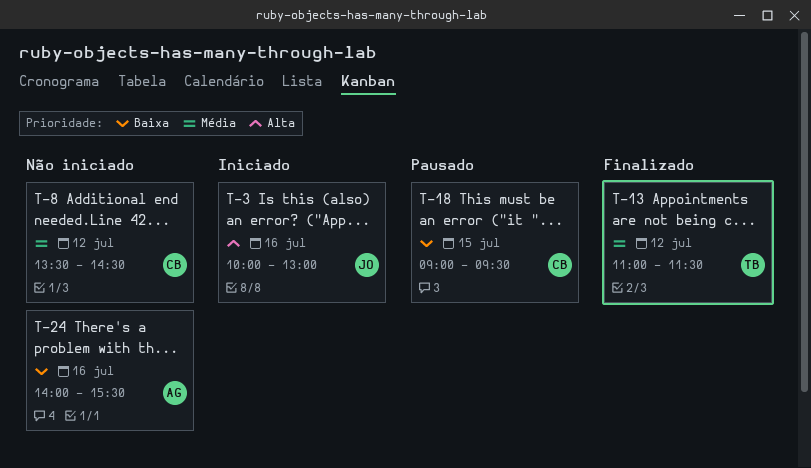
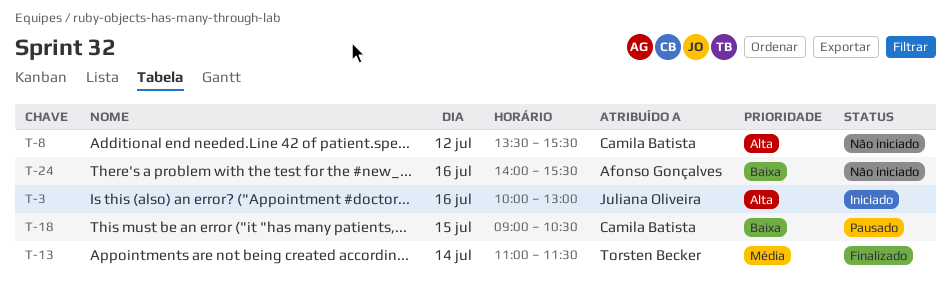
T-8, priority: Média -> Alta
T-8, ends: 14:30 -> 15:30
T-13, day: Jul 12 -> Jul 14
T-18, ends: 09:30 -> 10:30

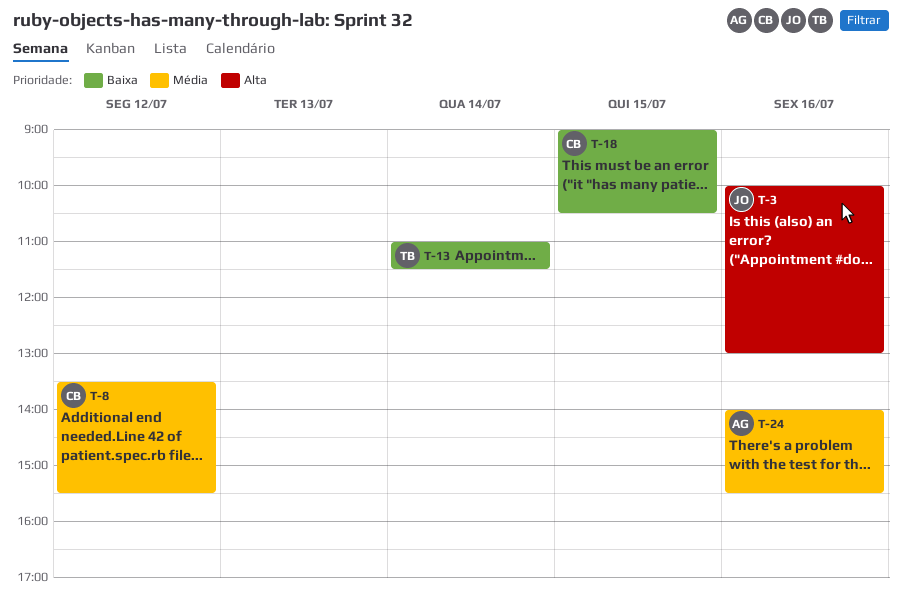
T-8, priority: Alta -> Média
T-13, priority: Média -> Baixa
T-24, priority: Baixa -> Média

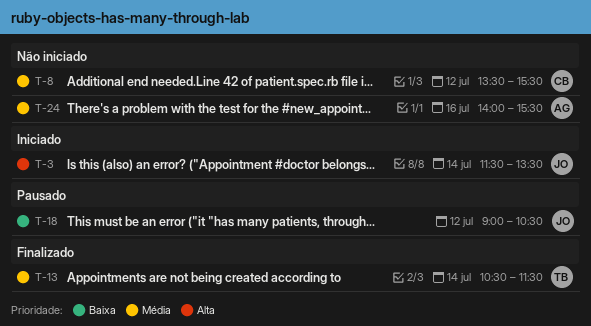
T-3, day: Jul 16 -> Jul 14
T-3, begins: 10:00 -> 11:30
T-3, ends: 13:00 -> 13:30
T-13, priority: Baixa -> Média
T-13, begins: 11:00 -> 10:30
T-18, owner: CB -> JO
T-18, day: Jul 15 -> Jul 12

